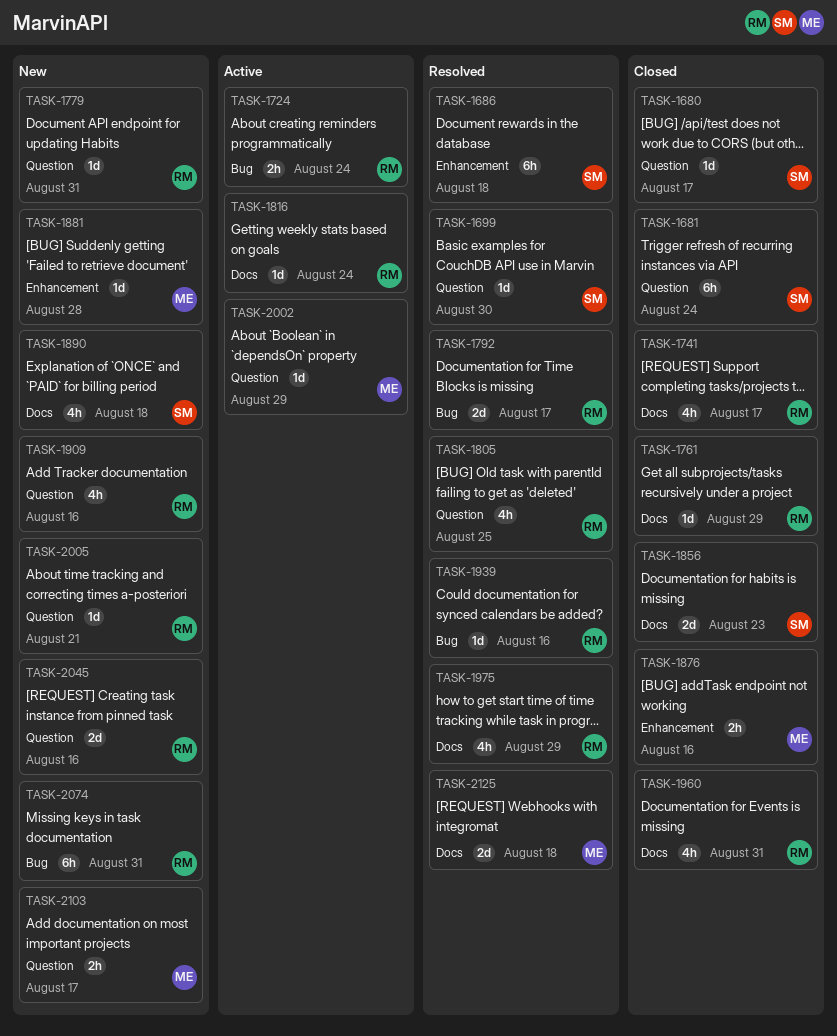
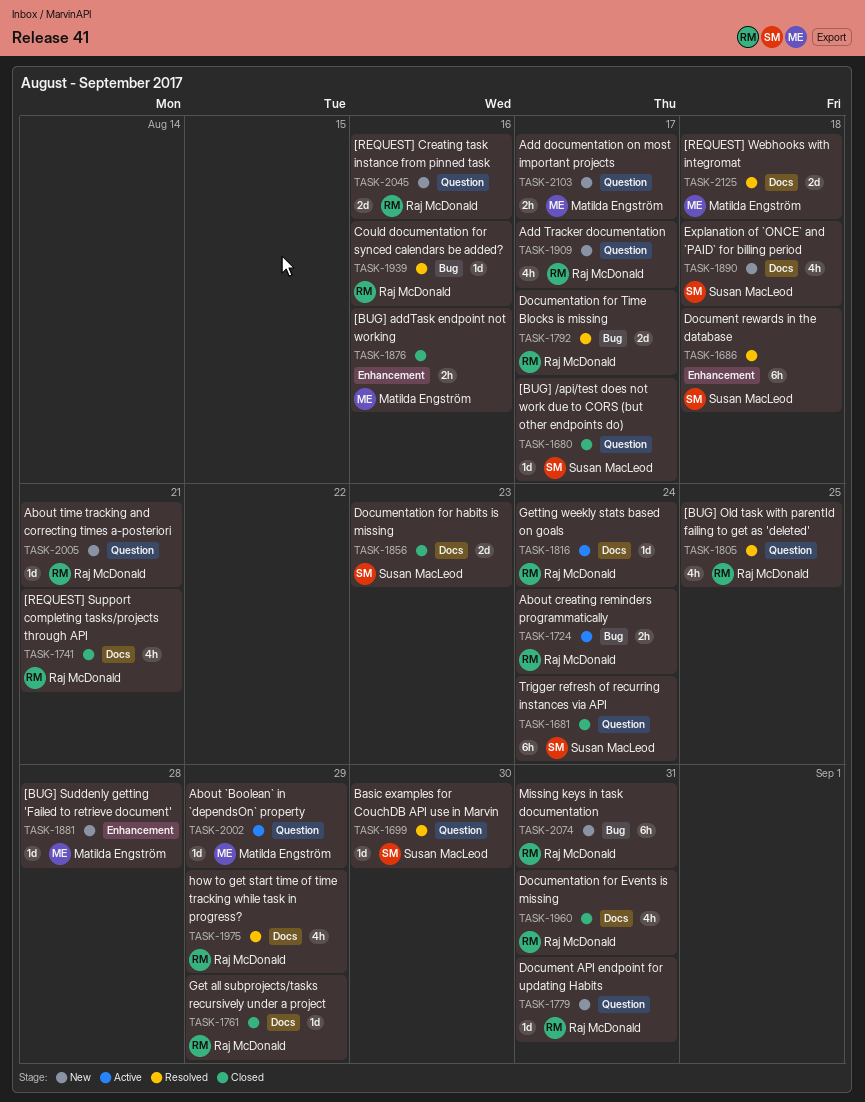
TASK-1741, due: Aug 17 -> Aug 21
TASK-1909, due: Aug 16 -> Aug 17

